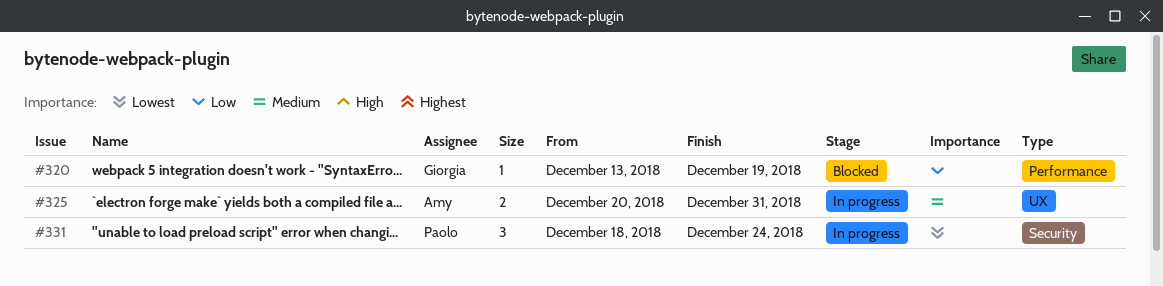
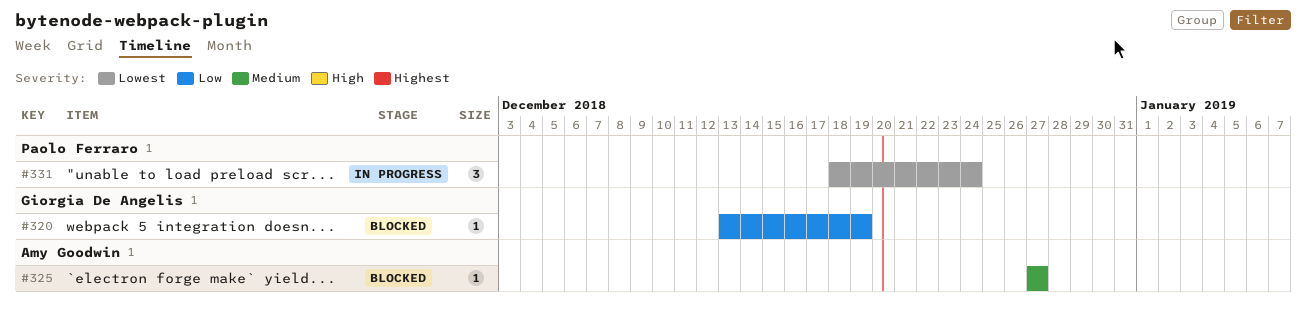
#325, status: In progress -> Blocked
#325, estimate: 2 -> 1
#325, start: Dec 20 -> Dec 27
#325, due: Dec 31 -> Dec 27

